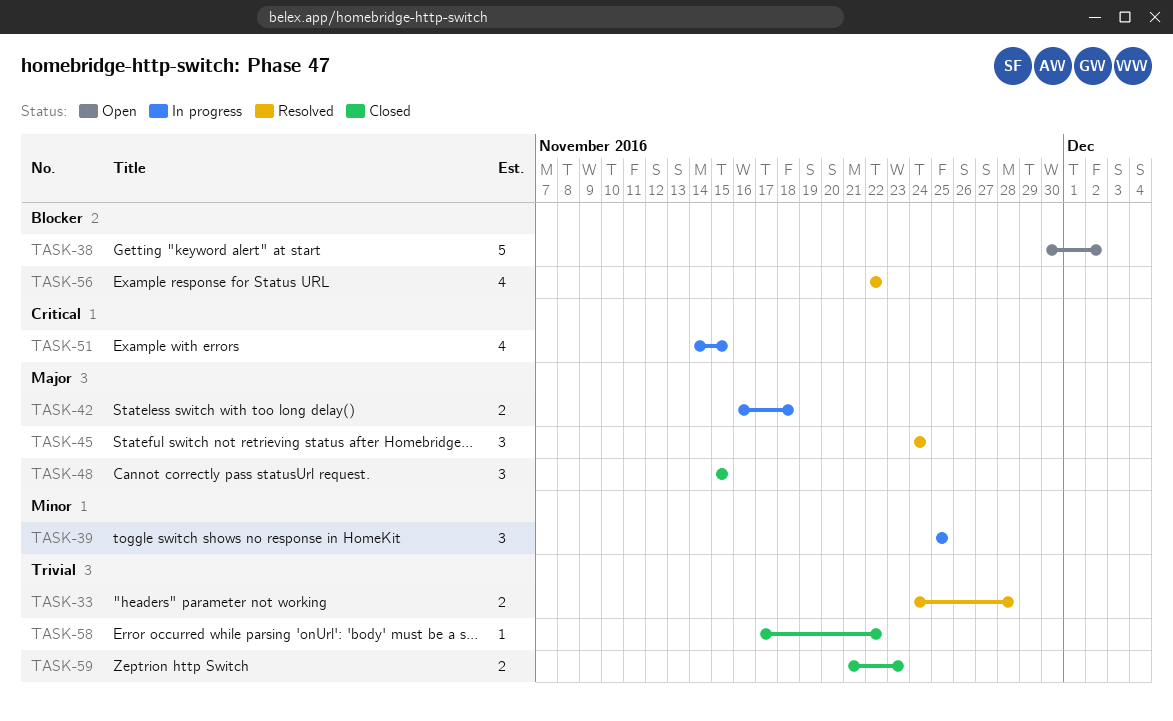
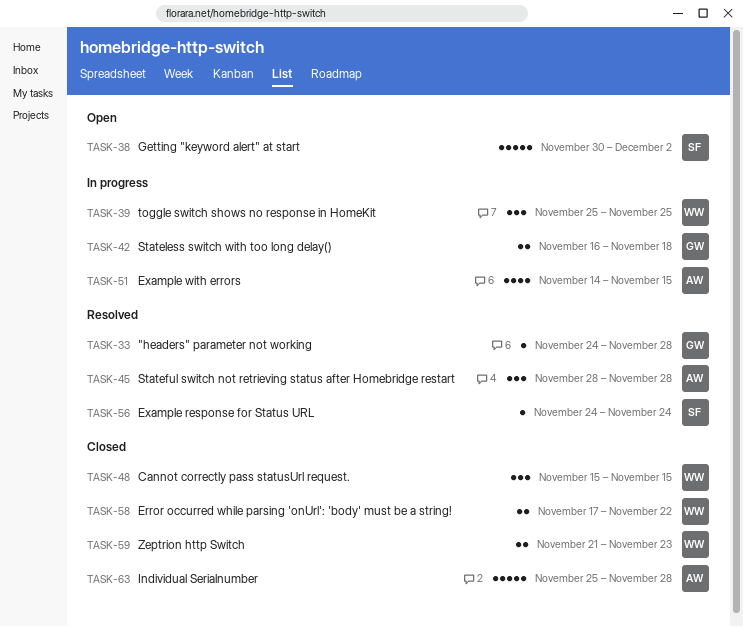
TASK-33, estimate: 2 -> 1
TASK-45, start: Nov 24 -> Nov 28
TASK-45, due: Nov 24 -> Nov 28
TASK-56, estimate: 4 -> 1
TASK-56, start: Nov 22 -> Nov 24
TASK-56, due: Nov 22 -> Nov 24
TASK-58, estimate: 1 -> 2
TASK-63: none -> present

